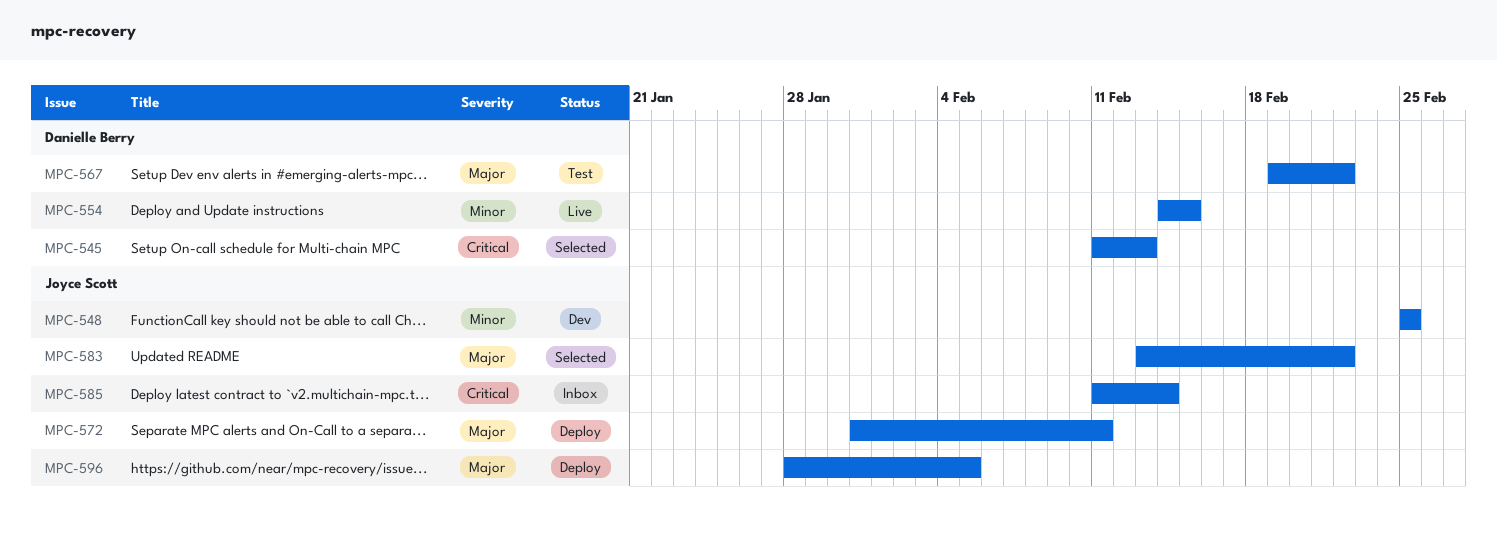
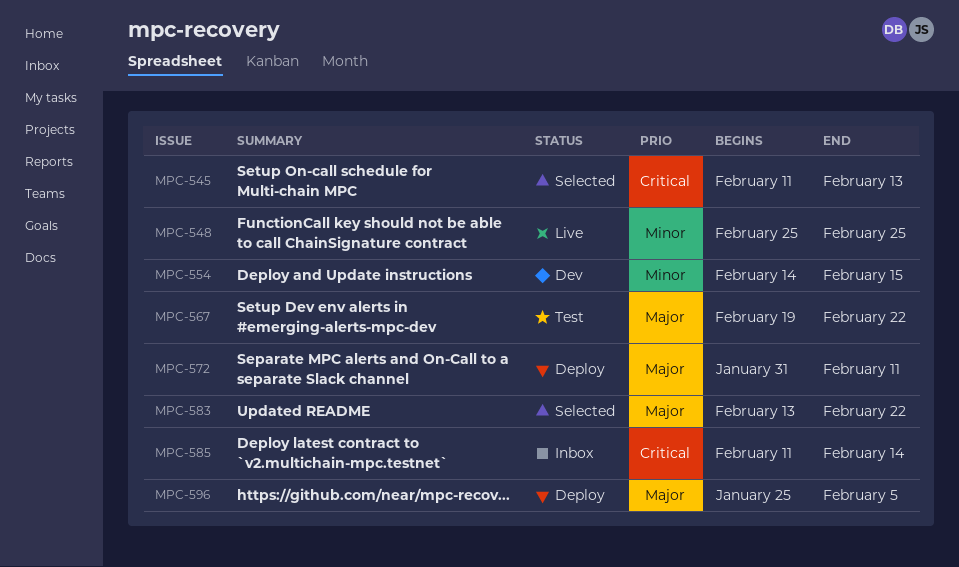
MPC-548, status: Dev -> Live
MPC-554, status: Live -> Dev
MPC-596, start: Jan 28 -> Jan 25

